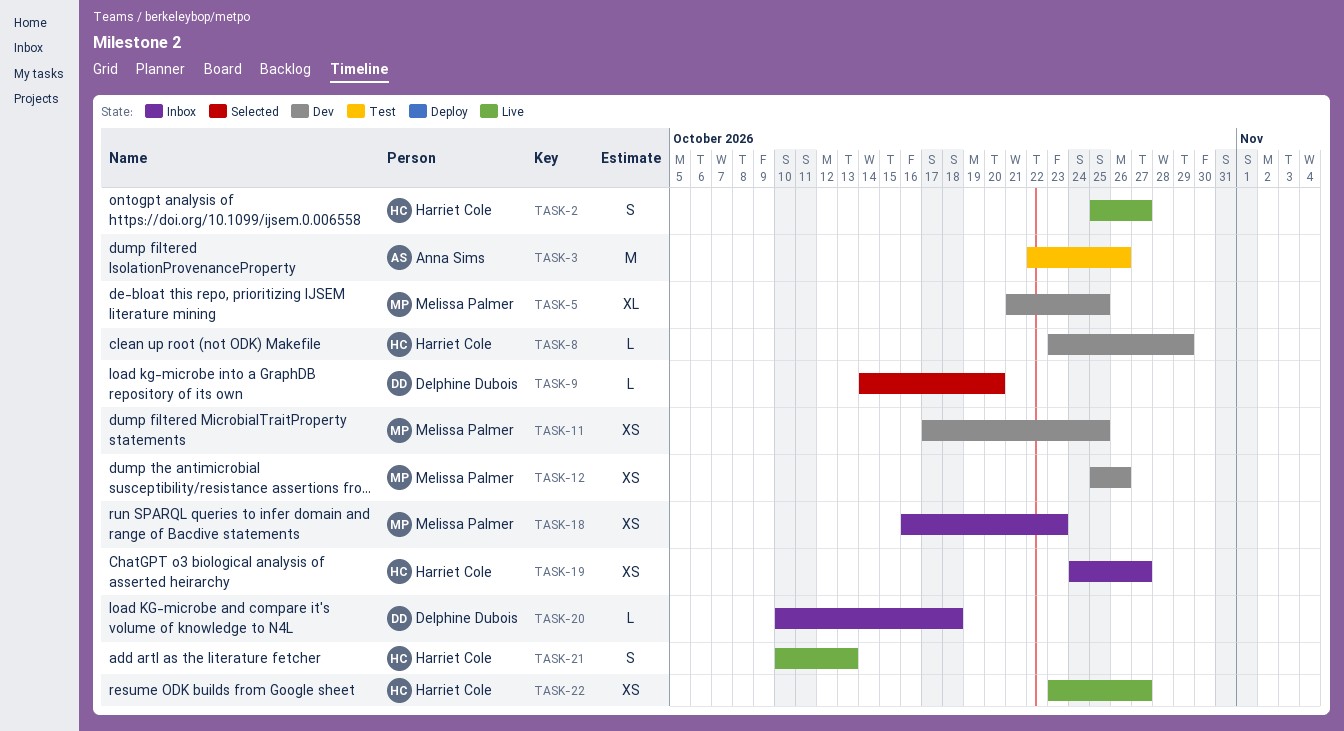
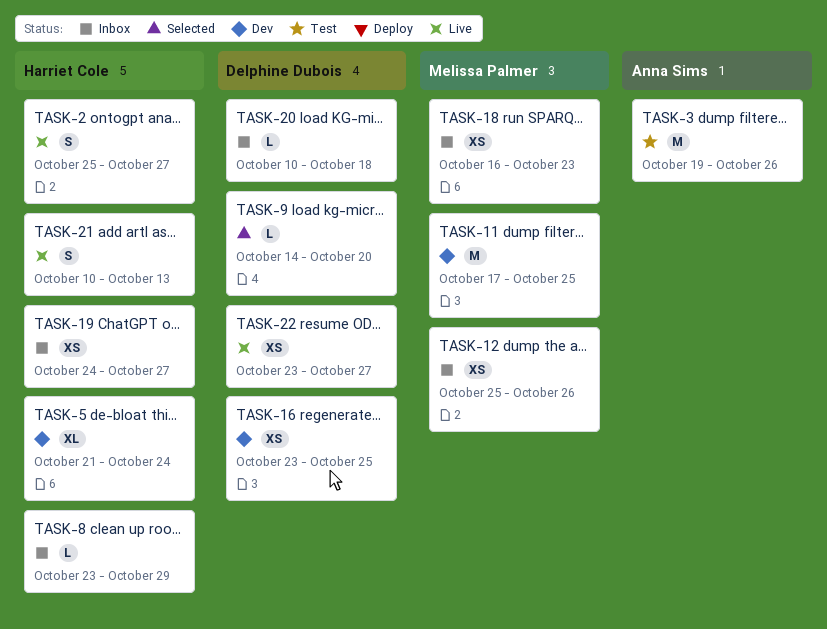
TASK-3, start: Oct 22 -> Oct 19
TASK-5, owner: Melissa Palmer -> Harriet Cole
TASK-5, due: Oct 25 -> Oct 24
TASK-8, status: Dev -> Inbox
TASK-11, estimate: XS -> M
TASK-12, status: Dev -> Inbox
TASK-16: none -> present
TASK-22, owner: Harriet Cole -> Delphine Dubois

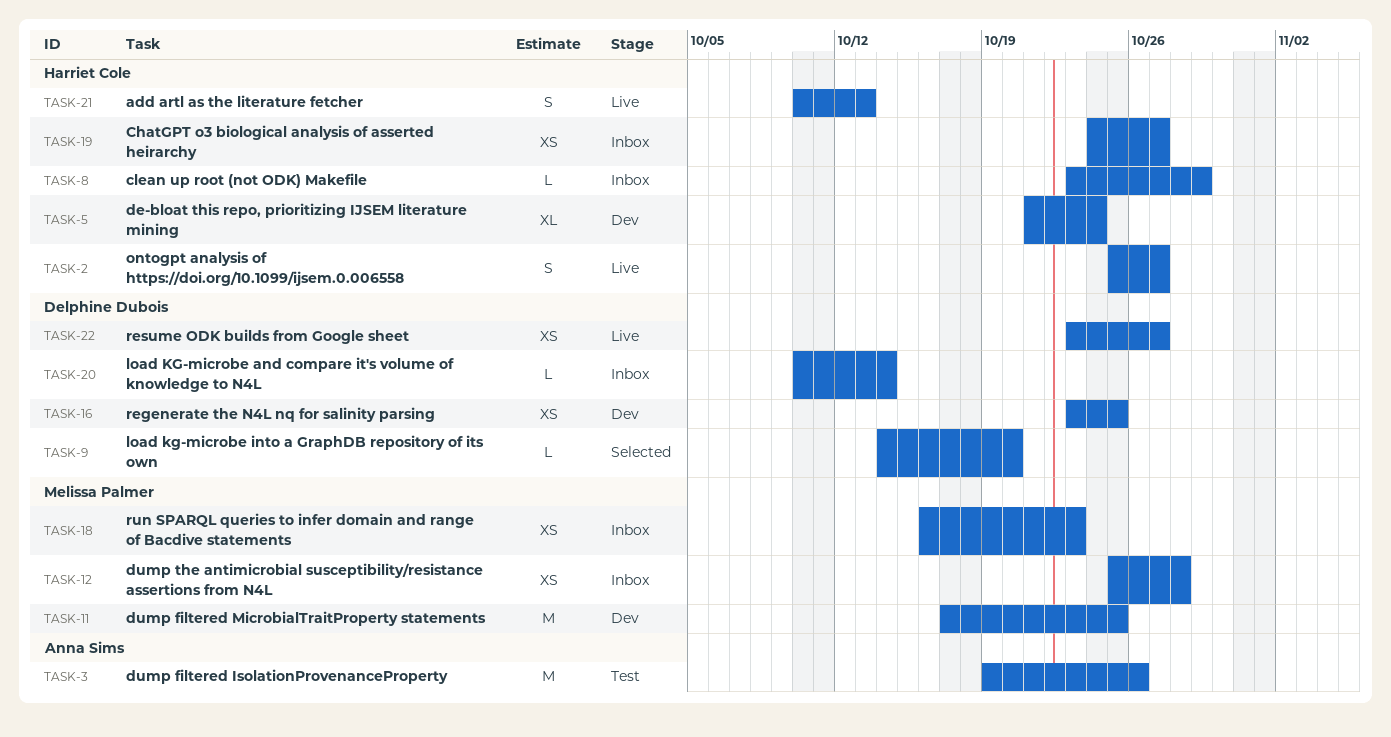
TASK-12, due: Oct 26 -> Oct 28
TASK-20, due: Oct 18 -> Oct 14

